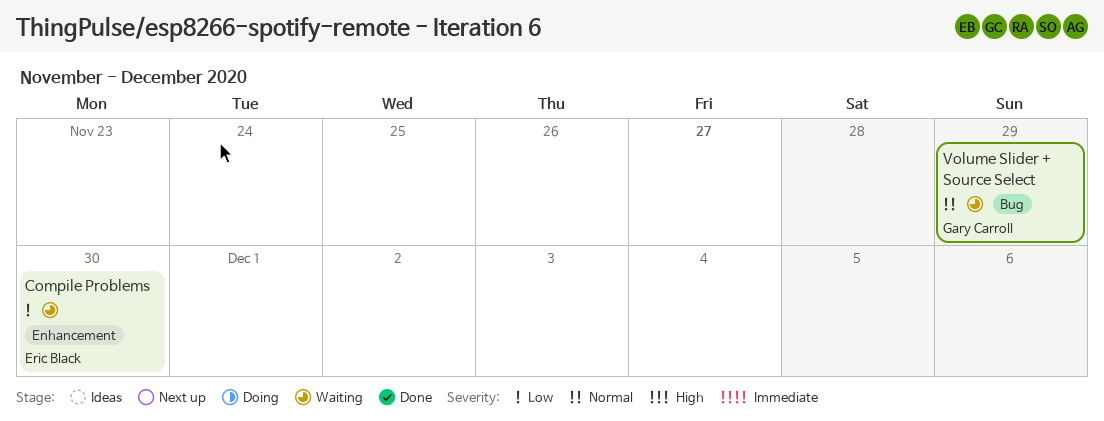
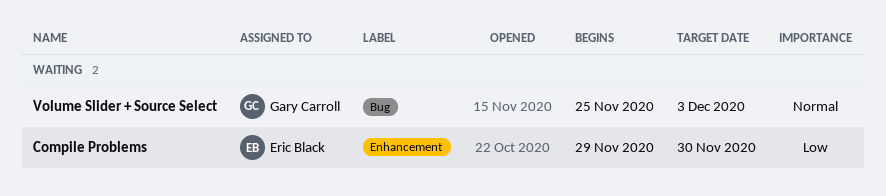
Volume Slider + Source Select, due: Nov 29 -> Dec 3

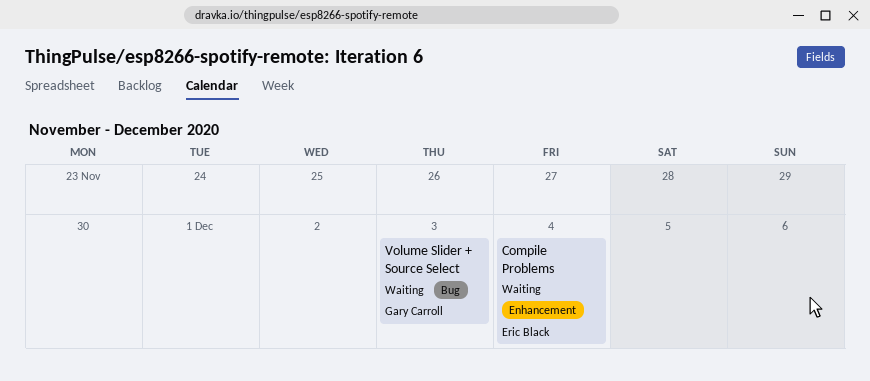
Compile Problems, due: Nov 30 -> Dec 4

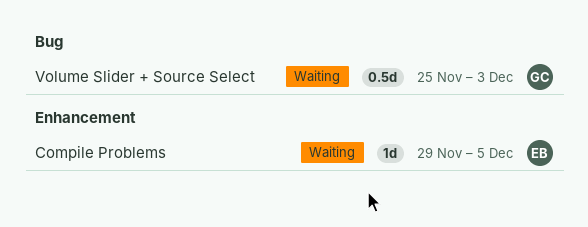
Compile Problems, due: Dec 4 -> Dec 5

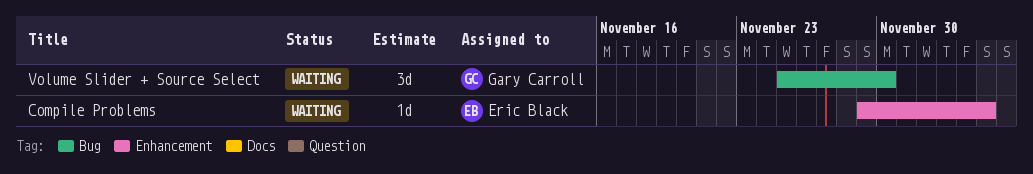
Volume Slider + Source Select, estimate: 0.5d -> 3d
Volume Slider + Source Select, due: Dec 3 -> Nov 30

